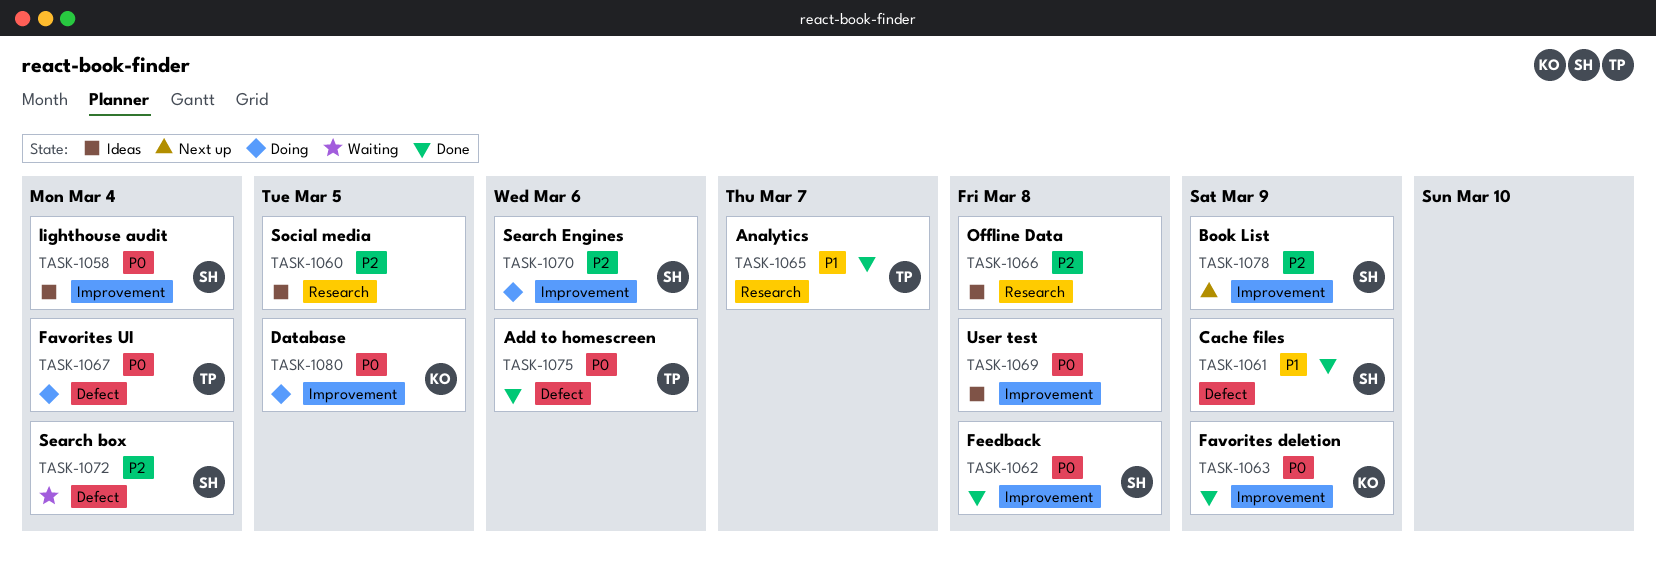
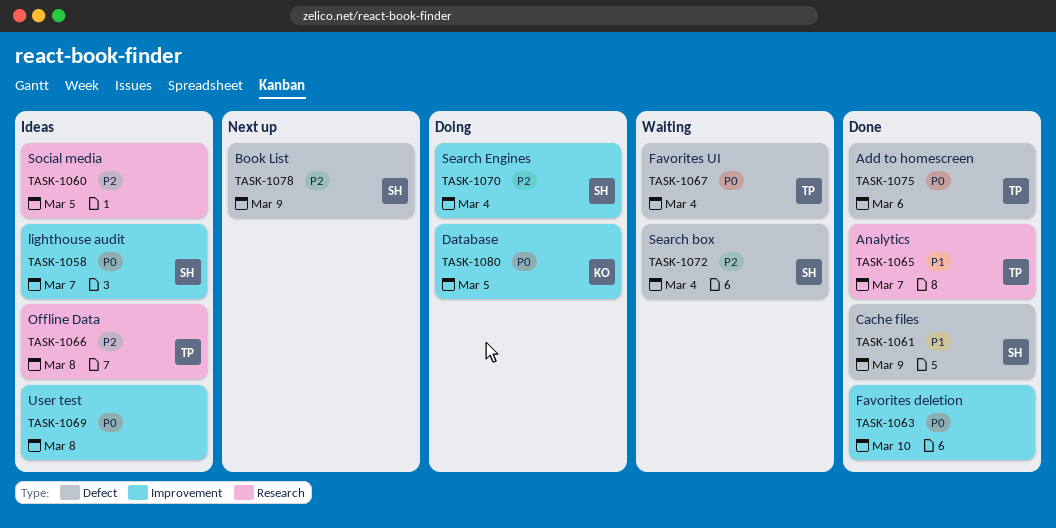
TASK-1058, due: Mar 4 -> Mar 7
TASK-1062: present -> none
TASK-1063, owner: KO -> none
TASK-1063, due: Mar 9 -> Mar 10
TASK-1066, owner: none -> TP
TASK-1067, status: Doing -> Waiting
TASK-1070, due: Mar 6 -> Mar 4
TASK-1078, label: Improvement -> Defect

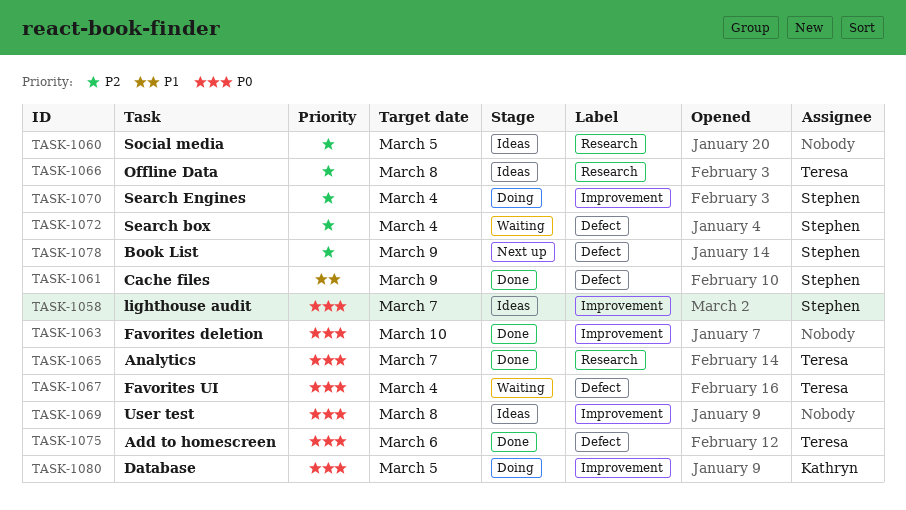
TASK-1065, priority: P1 -> P0

